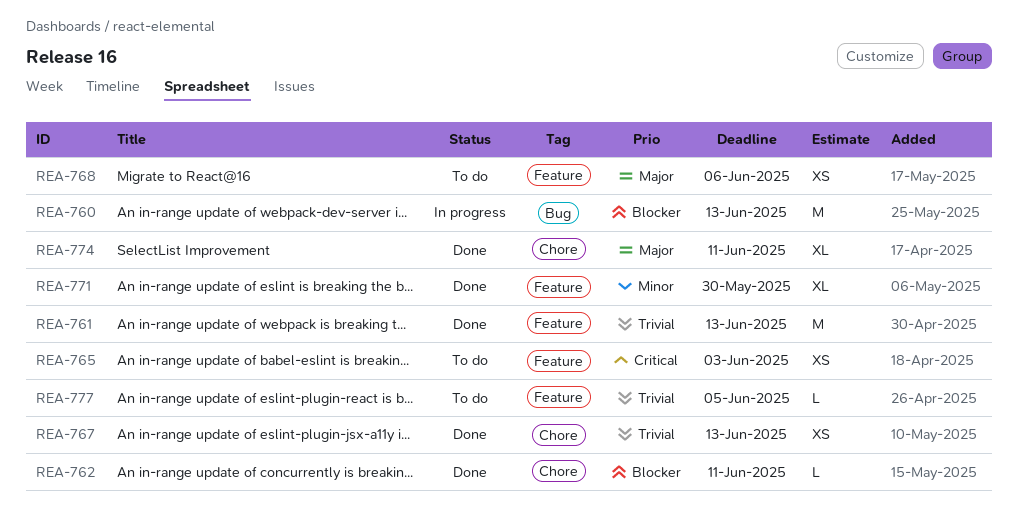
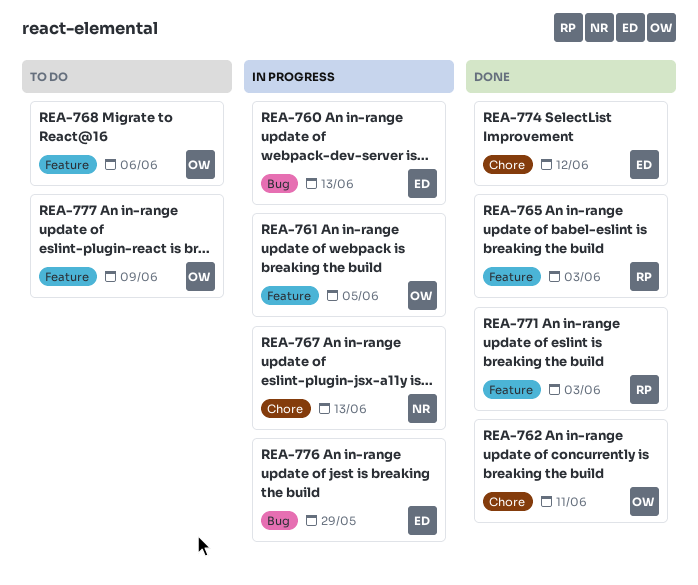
REA-761, status: Done -> In progress
REA-761, due: Jun 13 -> Jun 5
REA-765, status: To do -> Done
REA-767, status: Done -> In progress
REA-771, due: May 30 -> Jun 3
REA-774, due: Jun 11 -> Jun 12
REA-776: none -> present
REA-777, due: Jun 5 -> Jun 9

